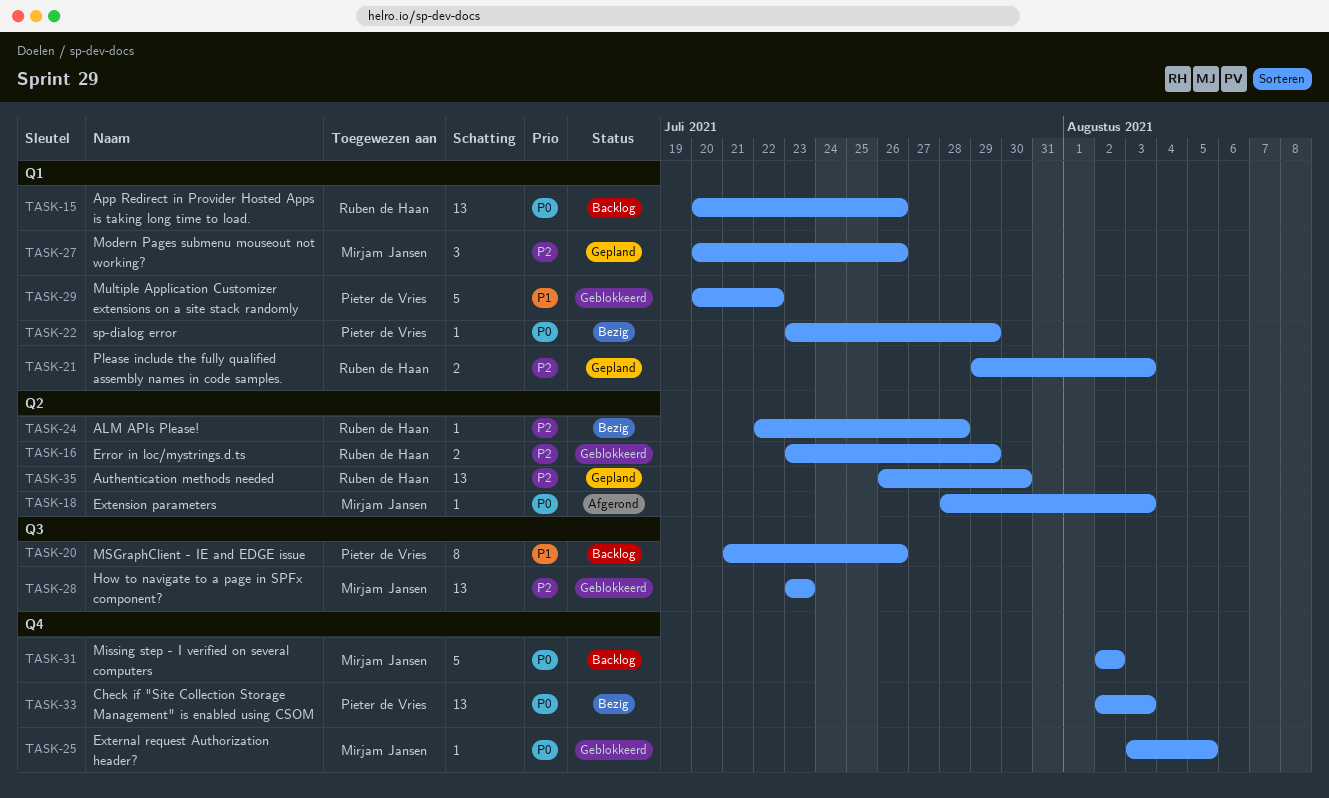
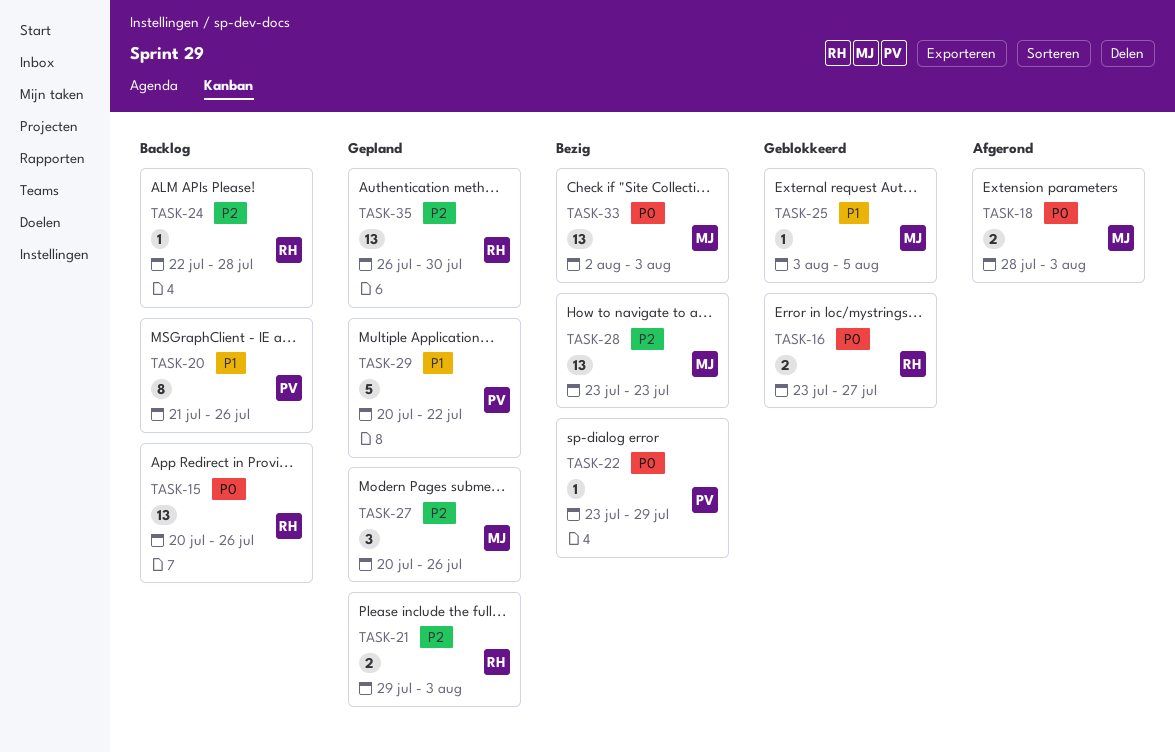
TASK-16, priority: P2 -> P0
TASK-16, due: Jul 29 -> Jul 27
TASK-18, estimate: 1 -> 2
TASK-24, status: Bezig -> Backlog
TASK-25, priority: P0 -> P1
TASK-28, status: Geblokkeerd -> Bezig
TASK-29, status: Geblokkeerd -> Gepland
TASK-31: present -> none
TASK-33, owner: Pieter de Vries -> Mirjam Jansen

